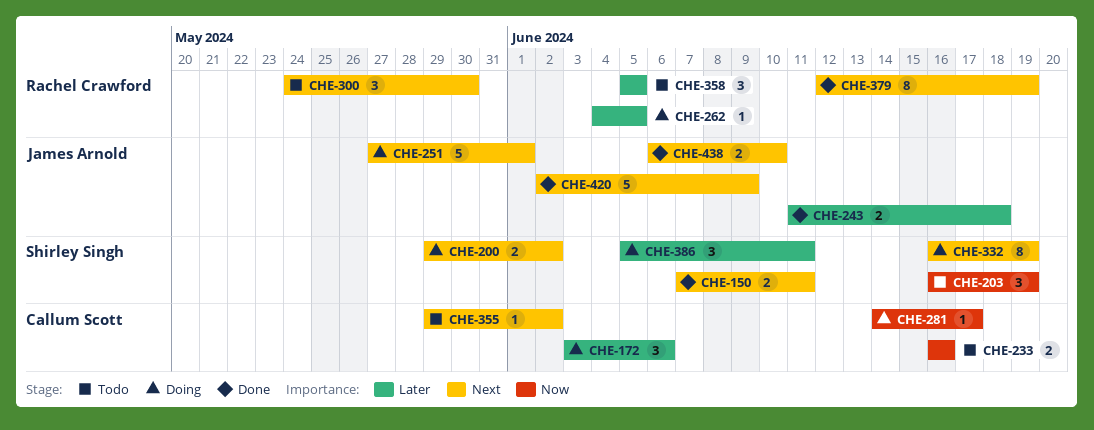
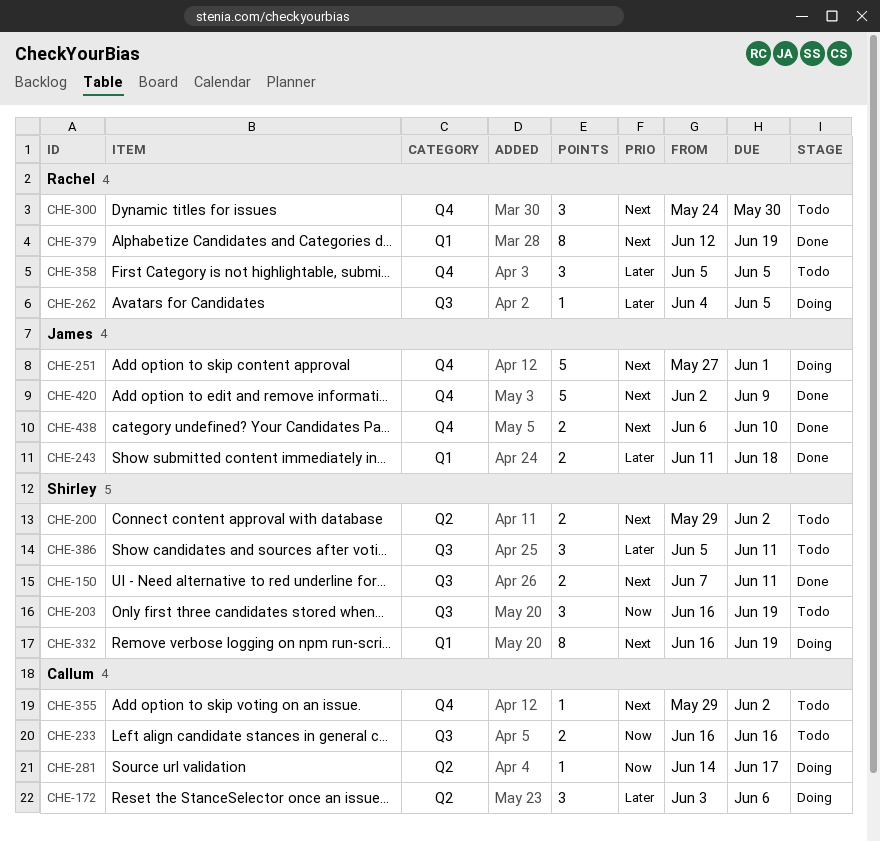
CHE-200, status: Doing -> Todo
CHE-386, status: Doing -> Todo

